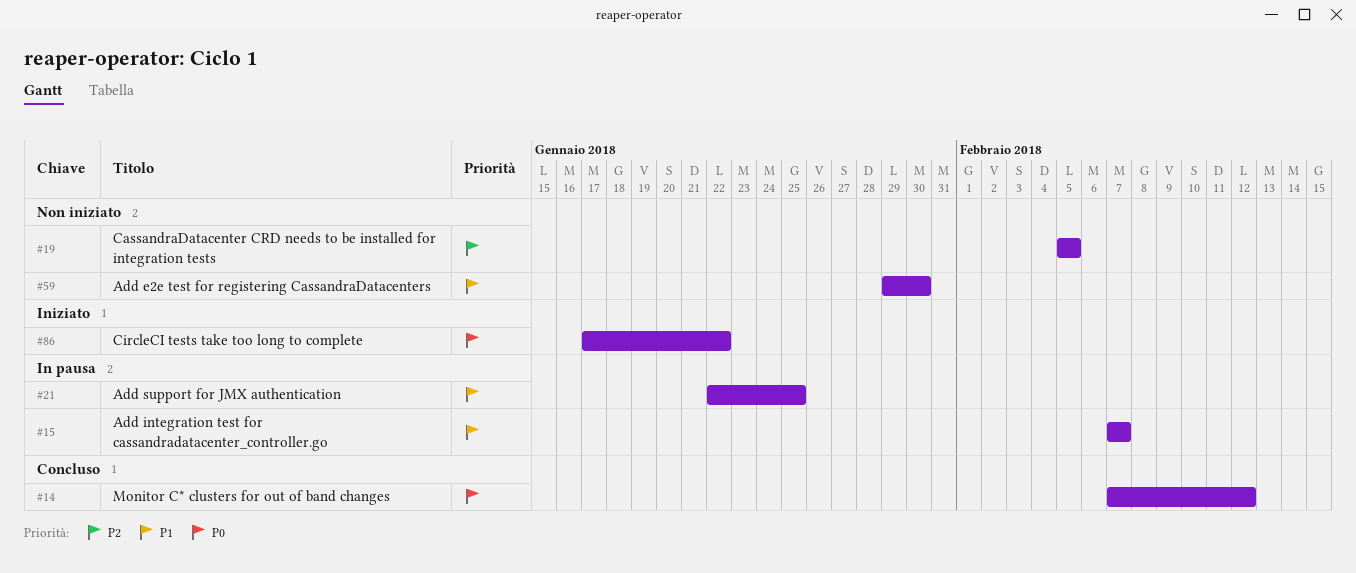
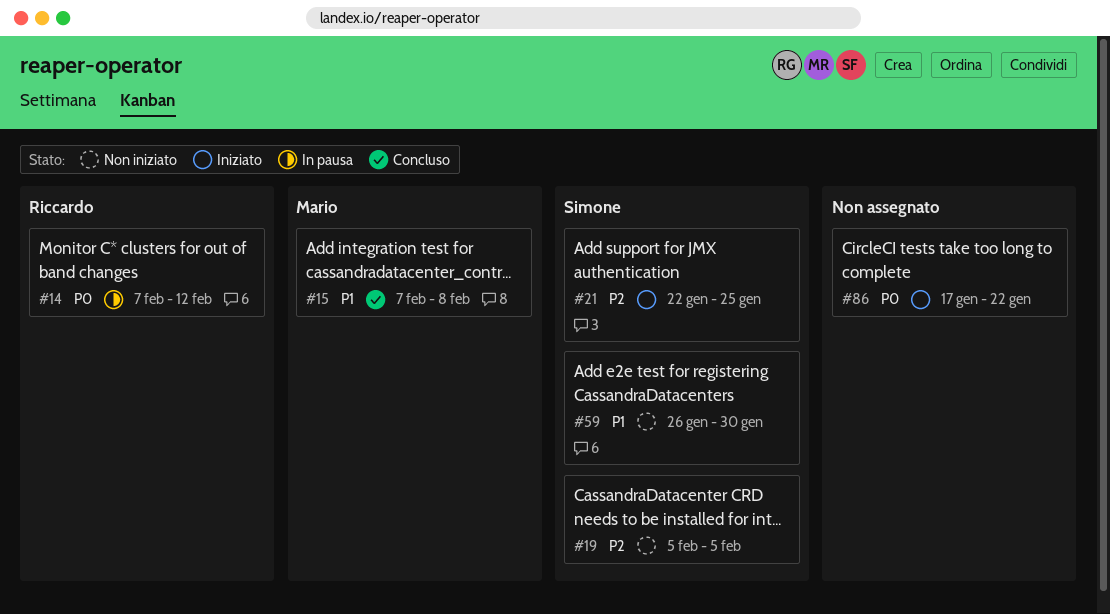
#14, status: Concluso -> In pausa
#15, status: In pausa -> Concluso
#15, due: Feb 7 -> Feb 8
#21, status: In pausa -> Iniziato
#21, priority: P1 -> P2
#59, start: Jan 29 -> Jan 26

